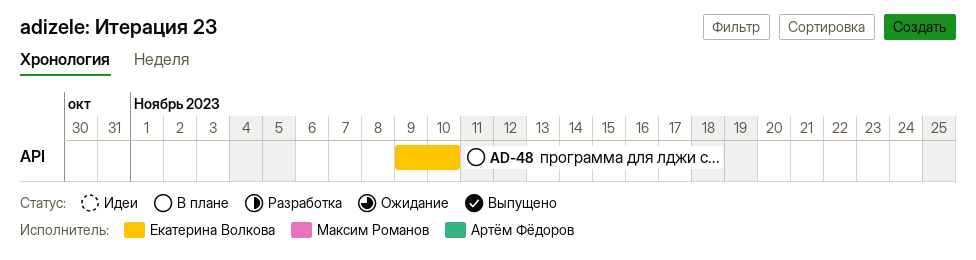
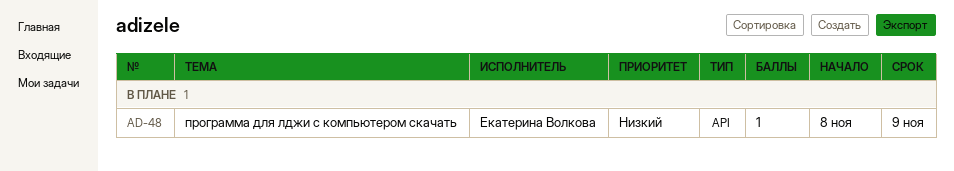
AD-48, start: Nov 9 -> Nov 8
AD-48, due: Nov 10 -> Nov 9

